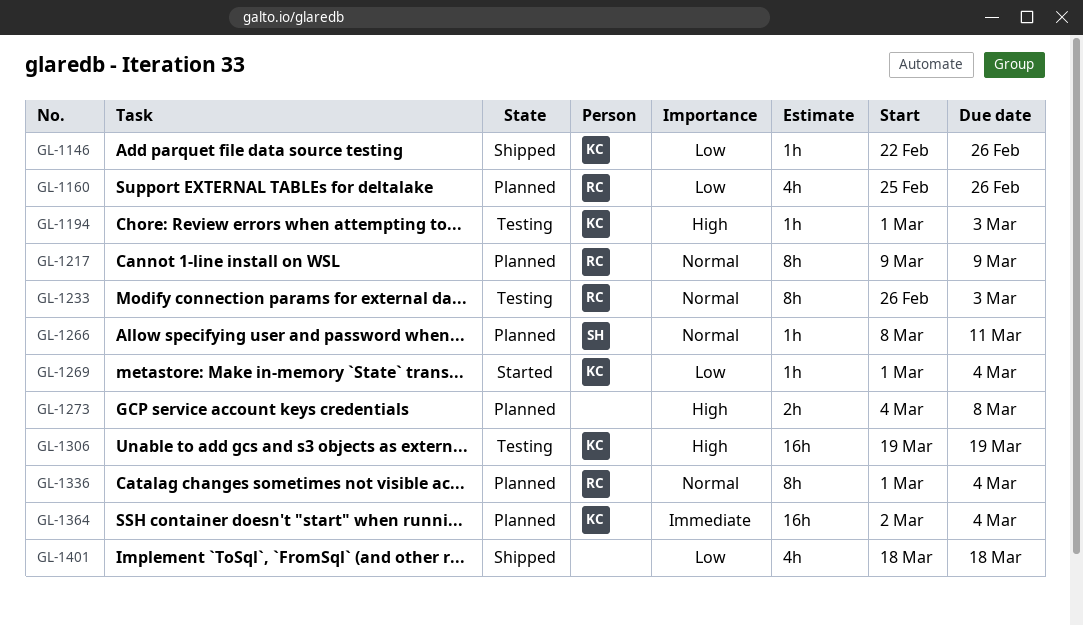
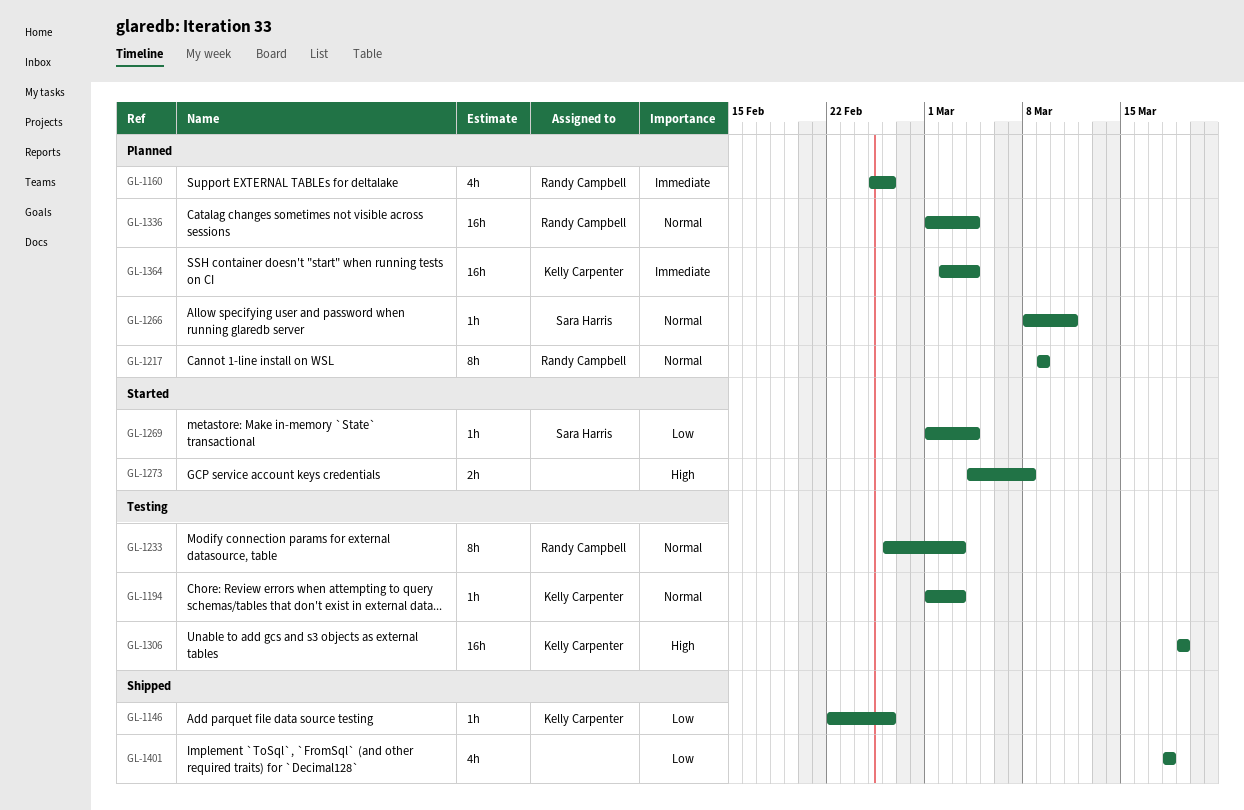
GL-1160, priority: Low -> Immediate
GL-1194, priority: High -> Normal
GL-1269, owner: Kelly Carpenter -> Sara Harris
GL-1273, status: Planned -> Started
GL-1336, estimate: 8h -> 16h

